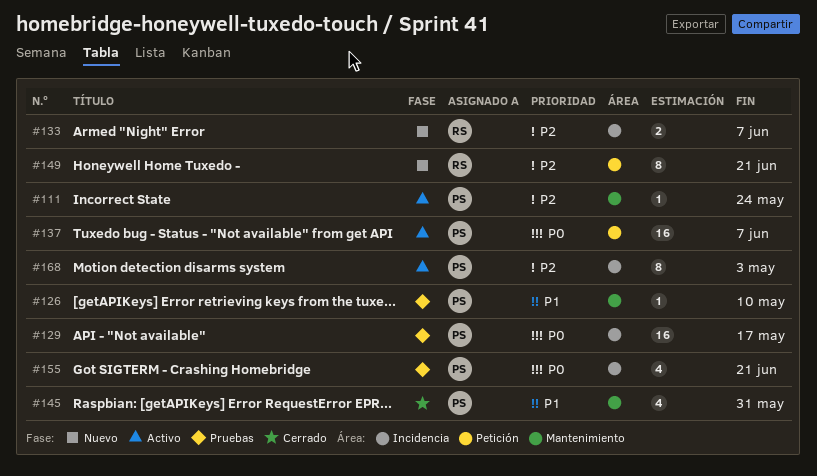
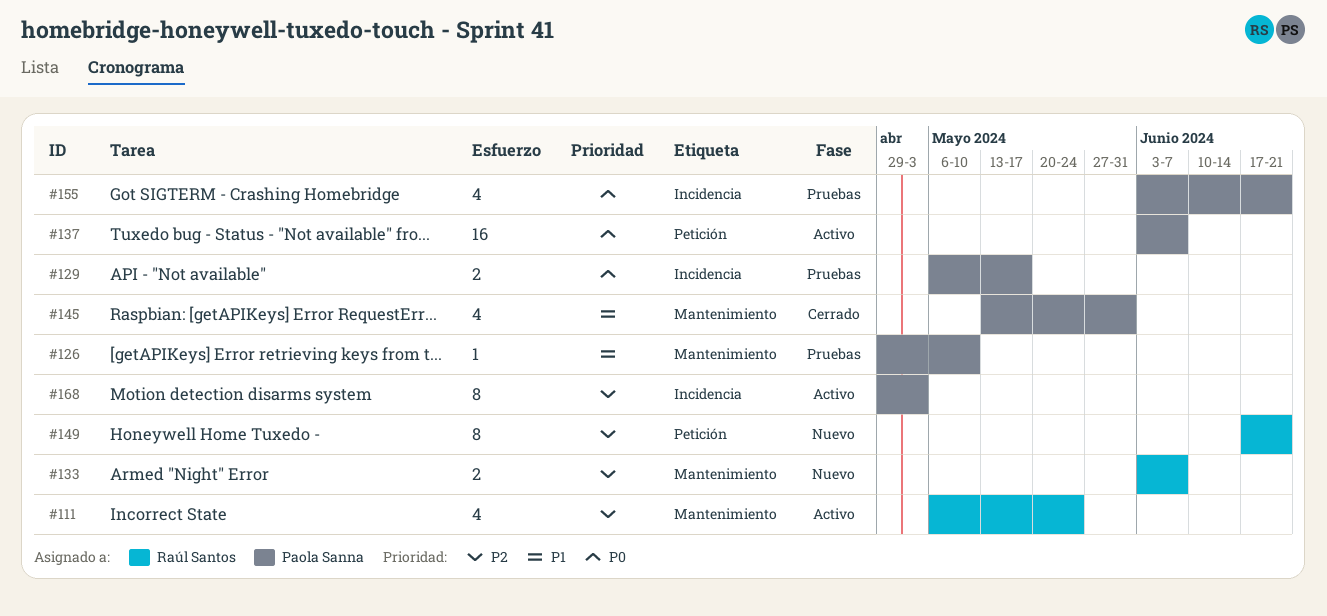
#111, owner: Paola Sanna -> Raúl Santos
#111, estimate: 1 -> 4
#129, estimate: 16 -> 2
#133, label: Incidencia -> Mantenimiento

